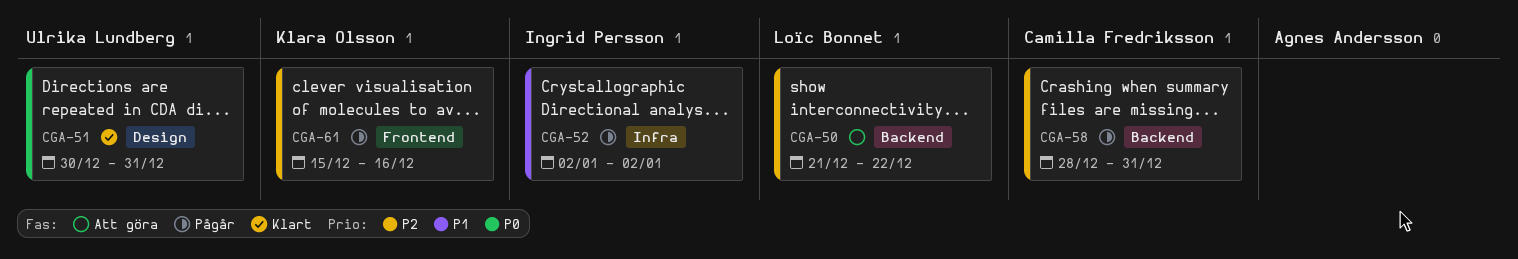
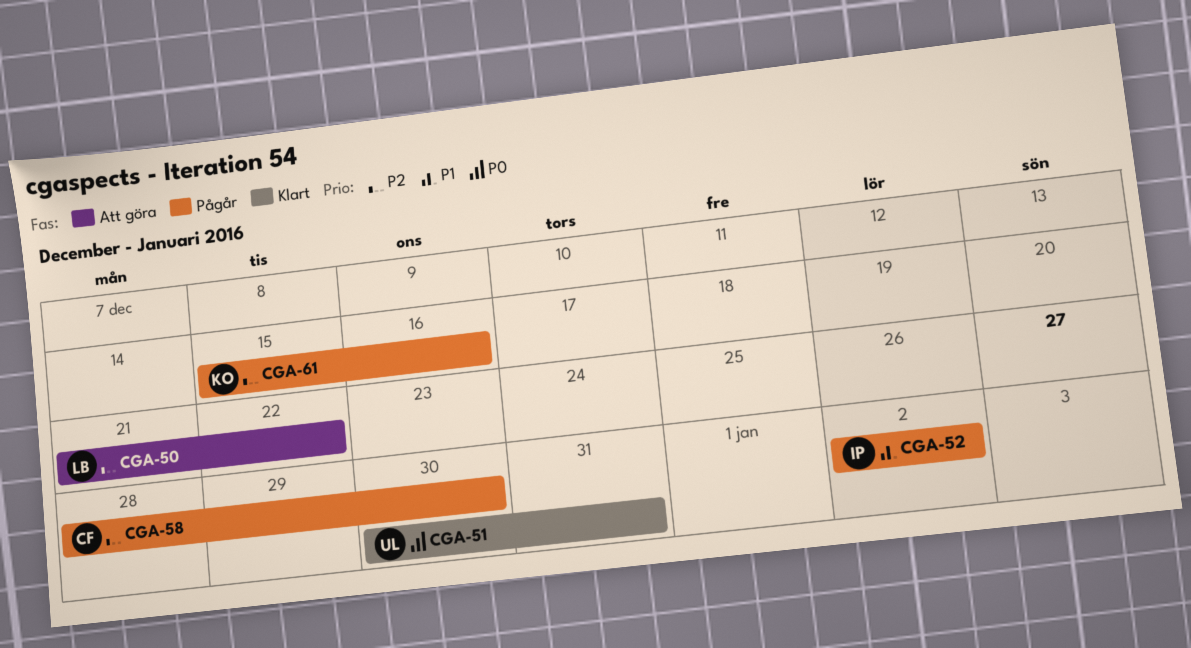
CGA-58, due: Dec 31 -> Dec 30

